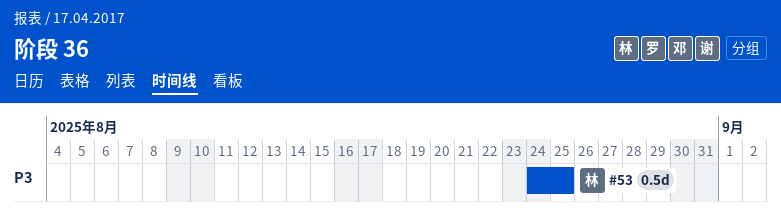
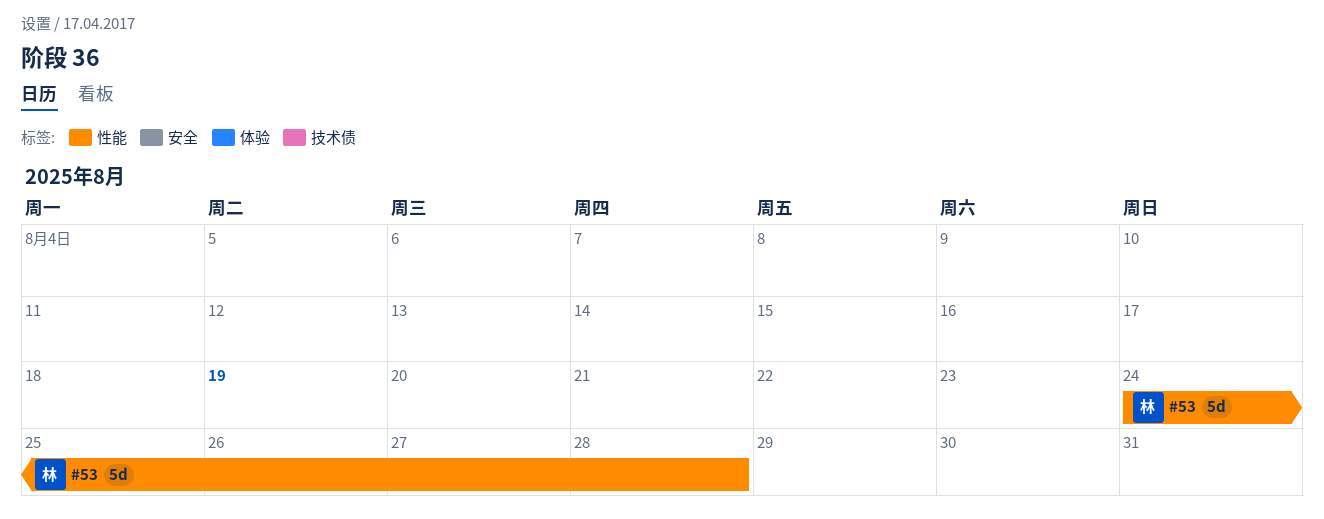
#53, estimate: 0.5d -> 5d
#53, due: Aug 25 -> Aug 28

